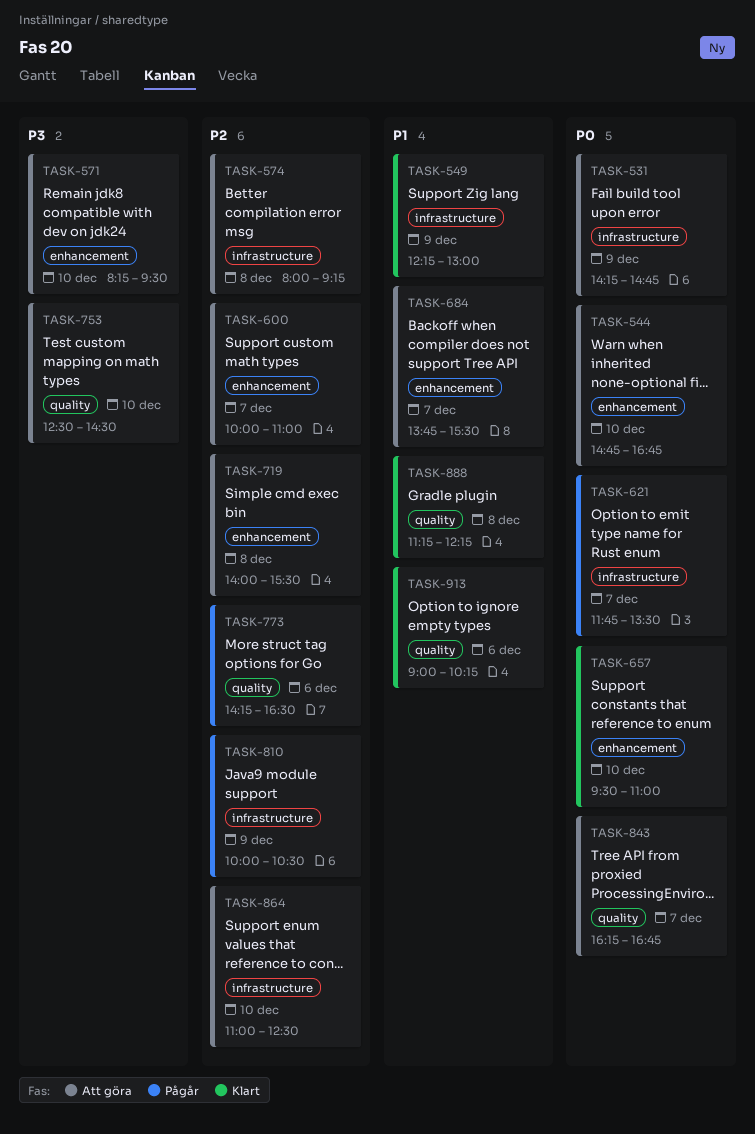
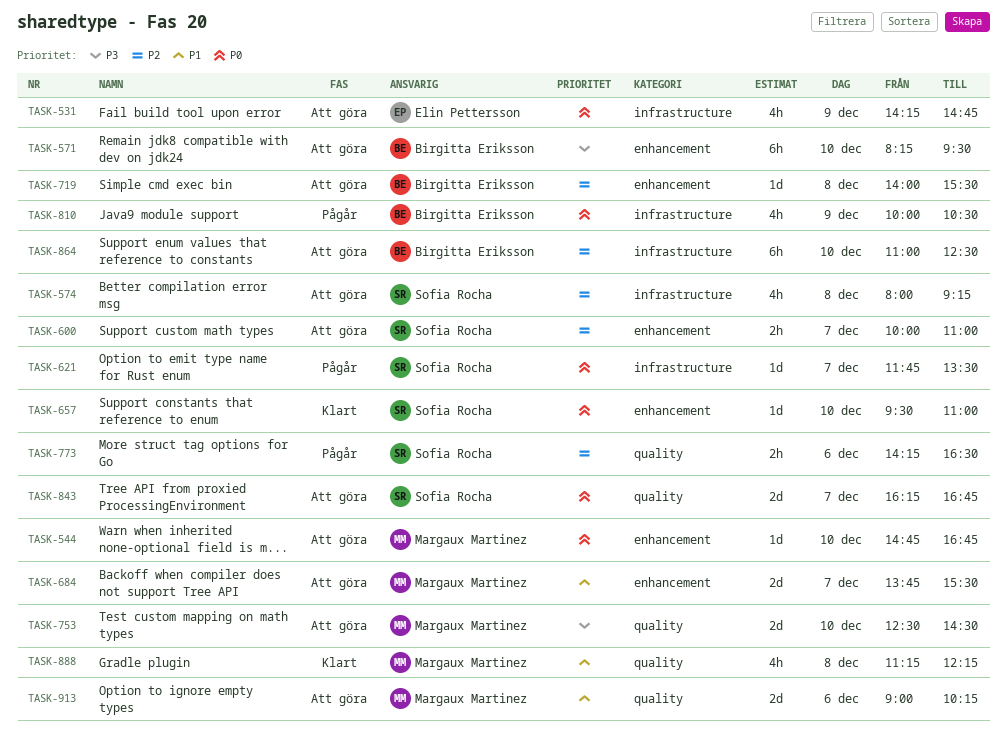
TASK-549: present -> none
TASK-810, priority: P2 -> P0
TASK-913, status: Klart -> Att göra

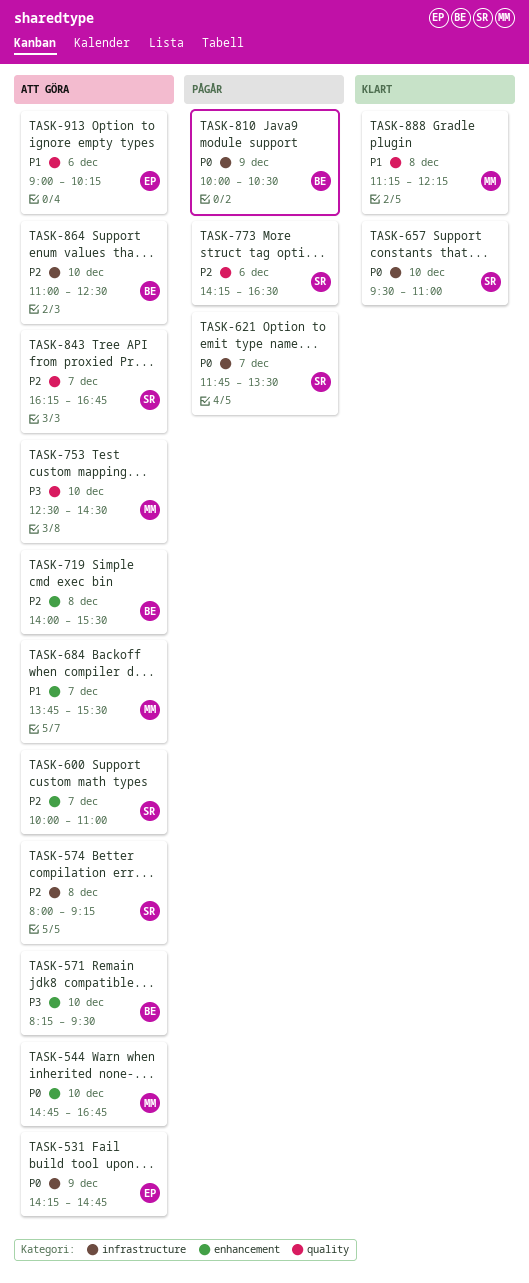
TASK-657, label: enhancement -> infrastructure
TASK-843, priority: P0 -> P2
TASK-913, owner: Margaux Martinez -> Elin Pettersson

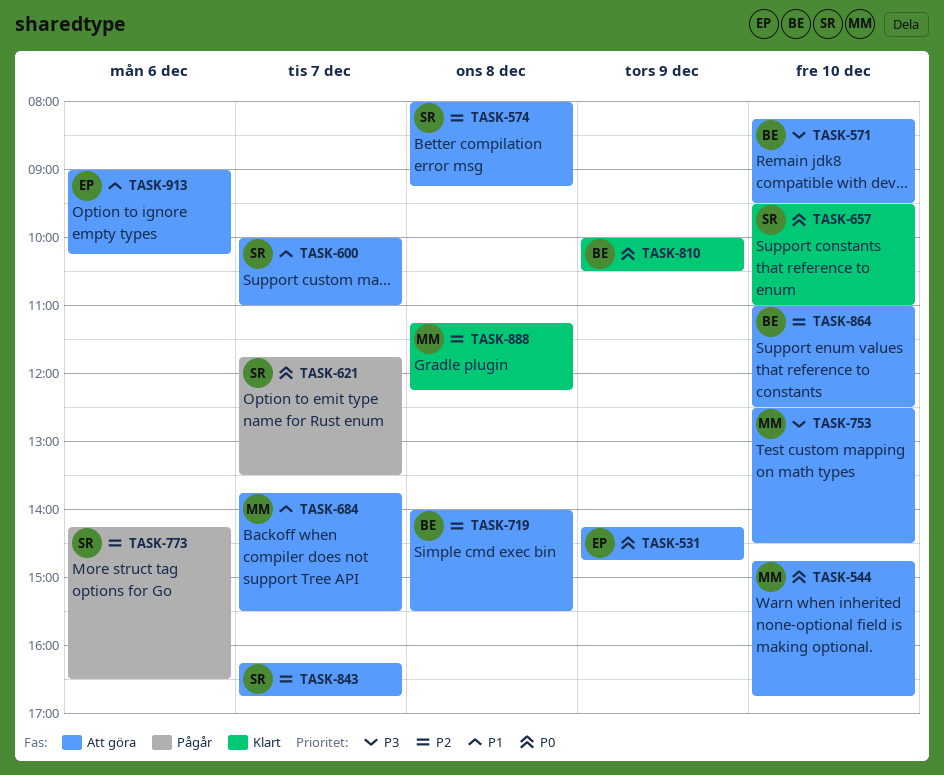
TASK-600, priority: P2 -> P1
TASK-810, status: Pågår -> Klart
TASK-888, priority: P1 -> P2

